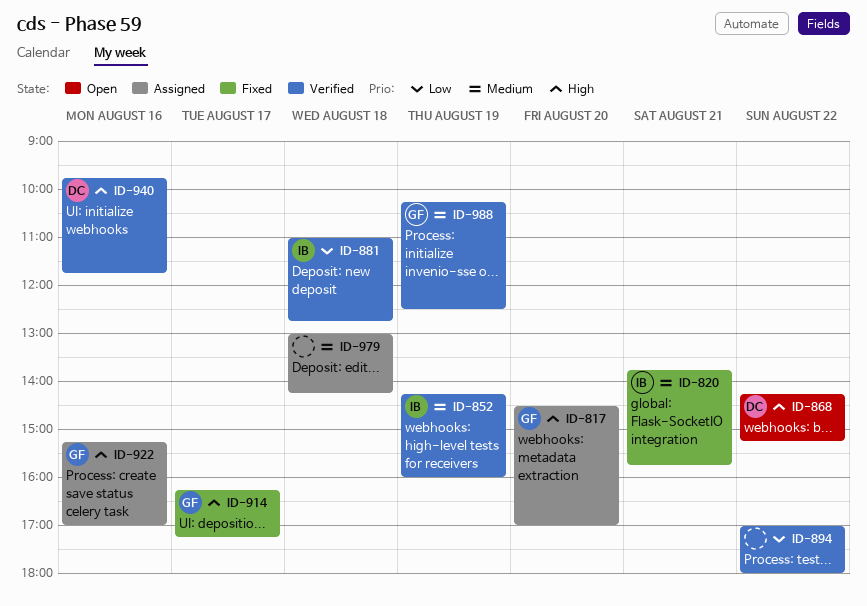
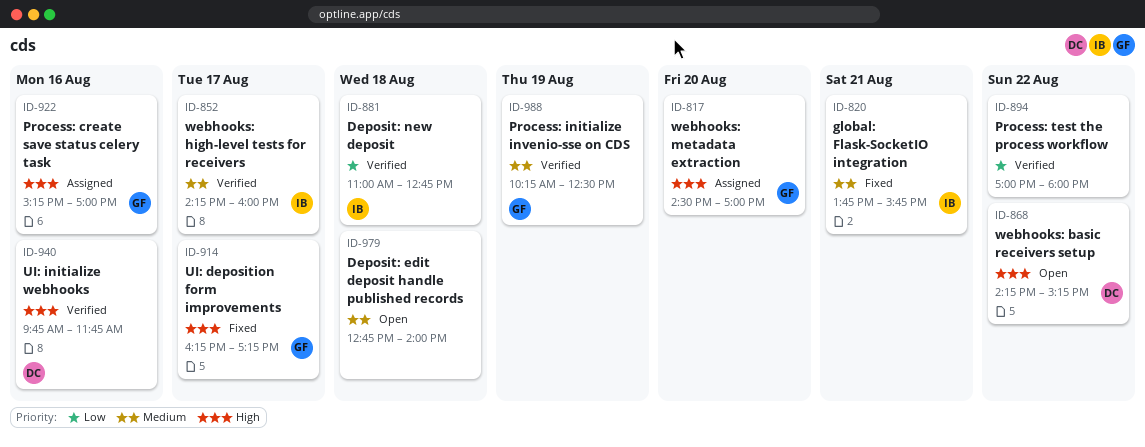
ID-852, day: Aug 19 -> Aug 17
ID-979, status: Assigned -> Open
ID-979, begins: 13:00 -> 12:45
ID-979, ends: 14:15 -> 14:00

